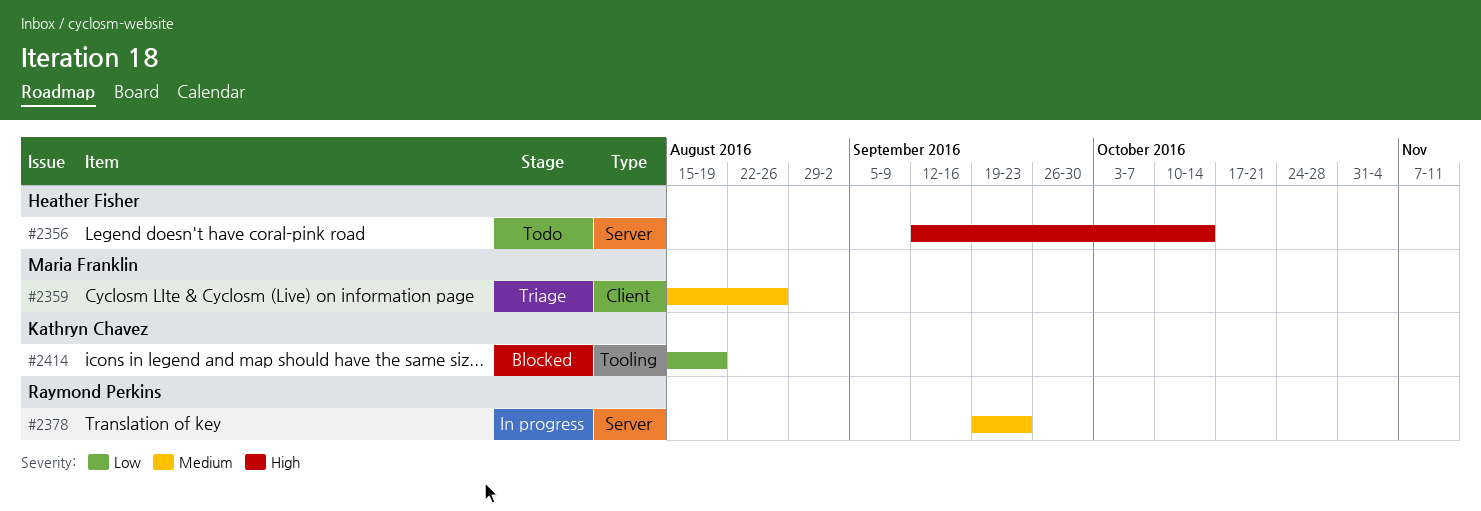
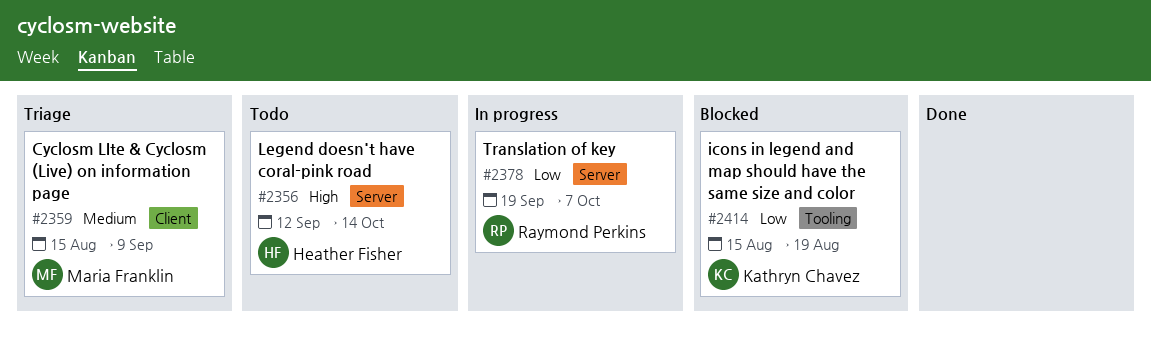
#2359, due: Aug 26 -> Sep 9
#2378, priority: Medium -> Low
#2378, due: Sep 23 -> Oct 7

